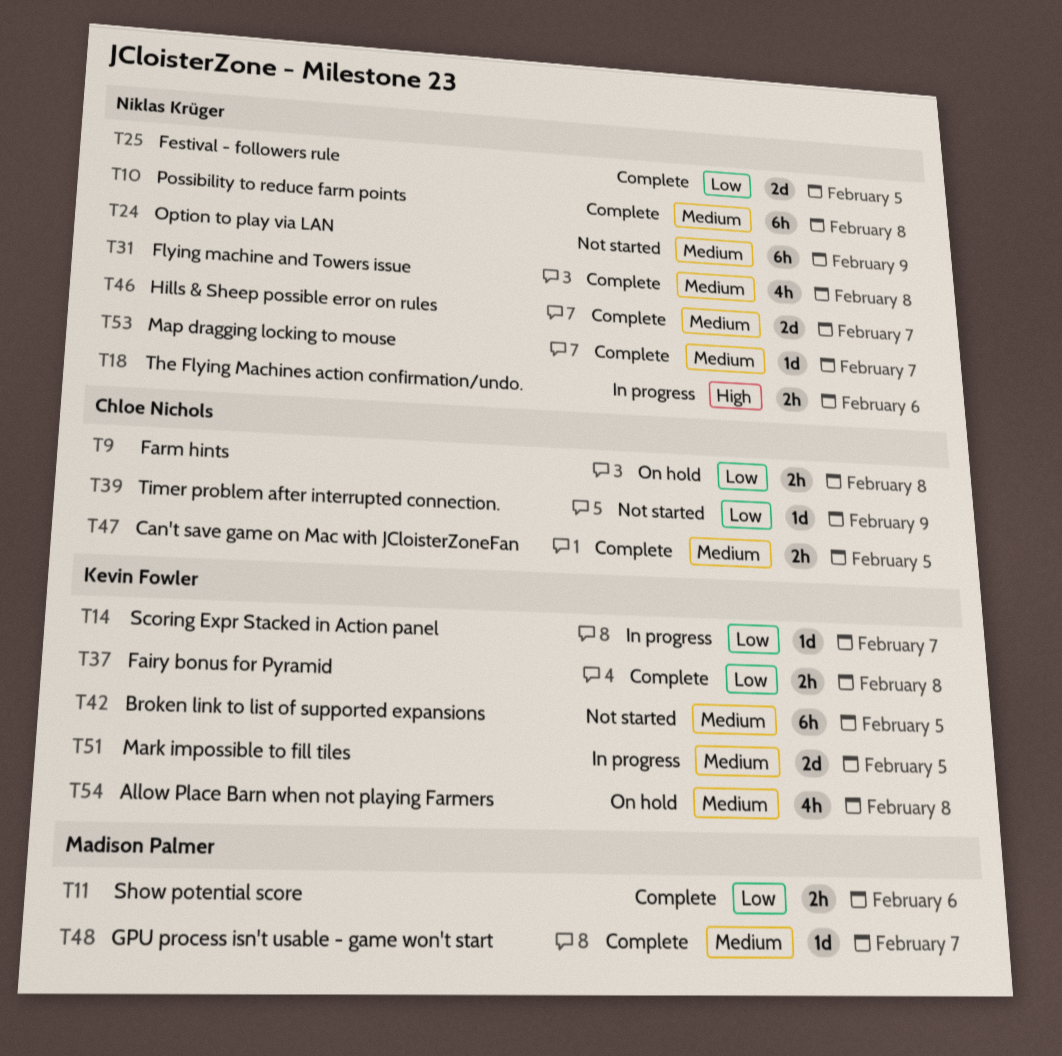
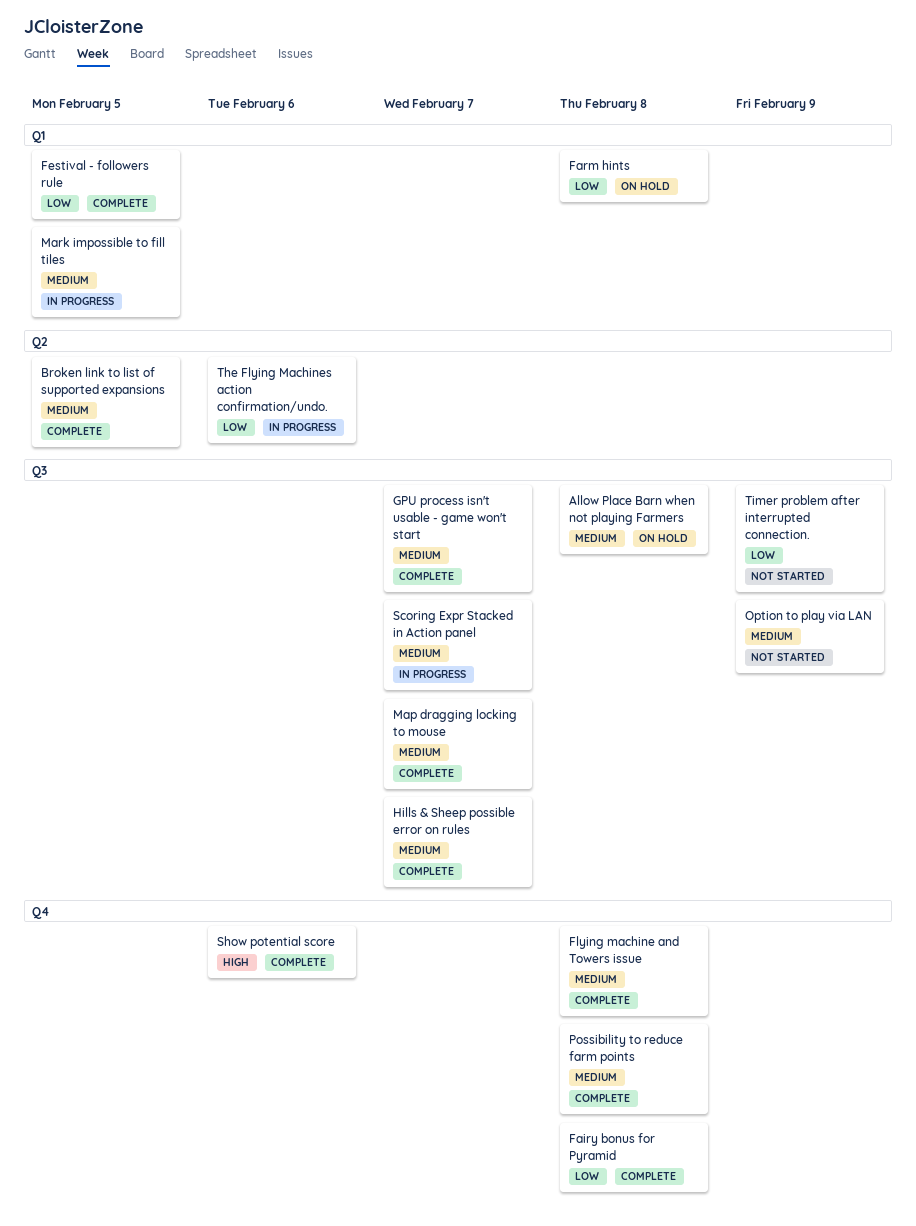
Broken link to list of supported expansions, status: Not started -> Complete
Can't save game on Mac with JCloisterZoneFan: present -> none
Scoring Expr Stacked in Action panel, priority: Low -> Medium
Show potential score, priority: Low -> High
The Flying Machines action confirmation/undo., priority: High -> Low

